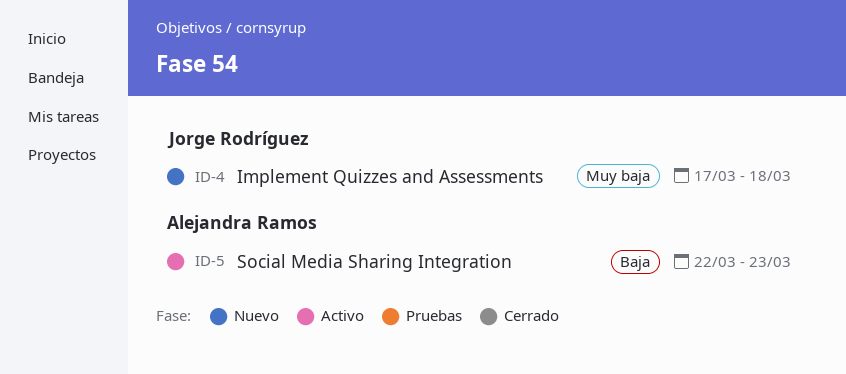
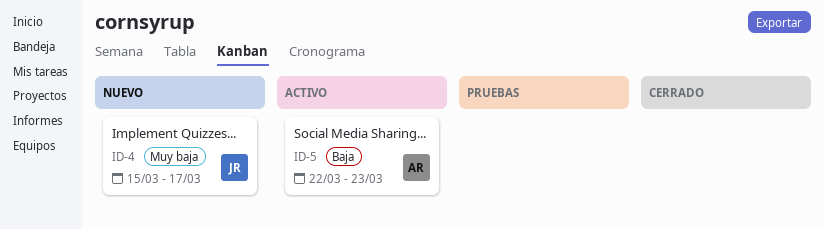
ID-4, start: Mar 17 -> Mar 15
ID-4, due: Mar 18 -> Mar 17

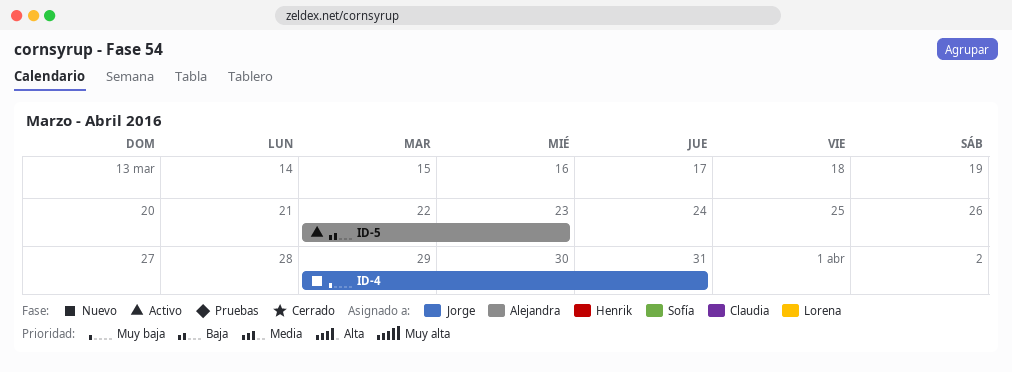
ID-4, start: Mar 15 -> Mar 29
ID-4, due: Mar 17 -> Mar 31

